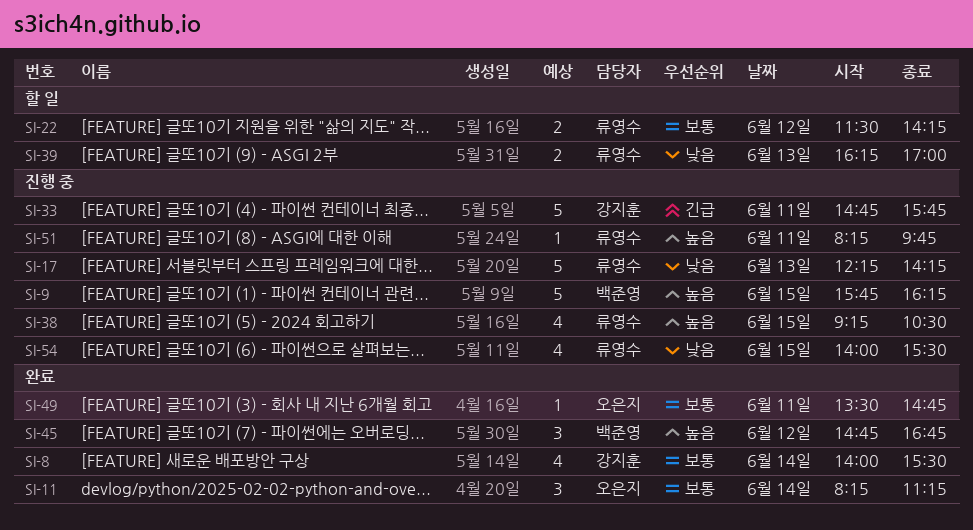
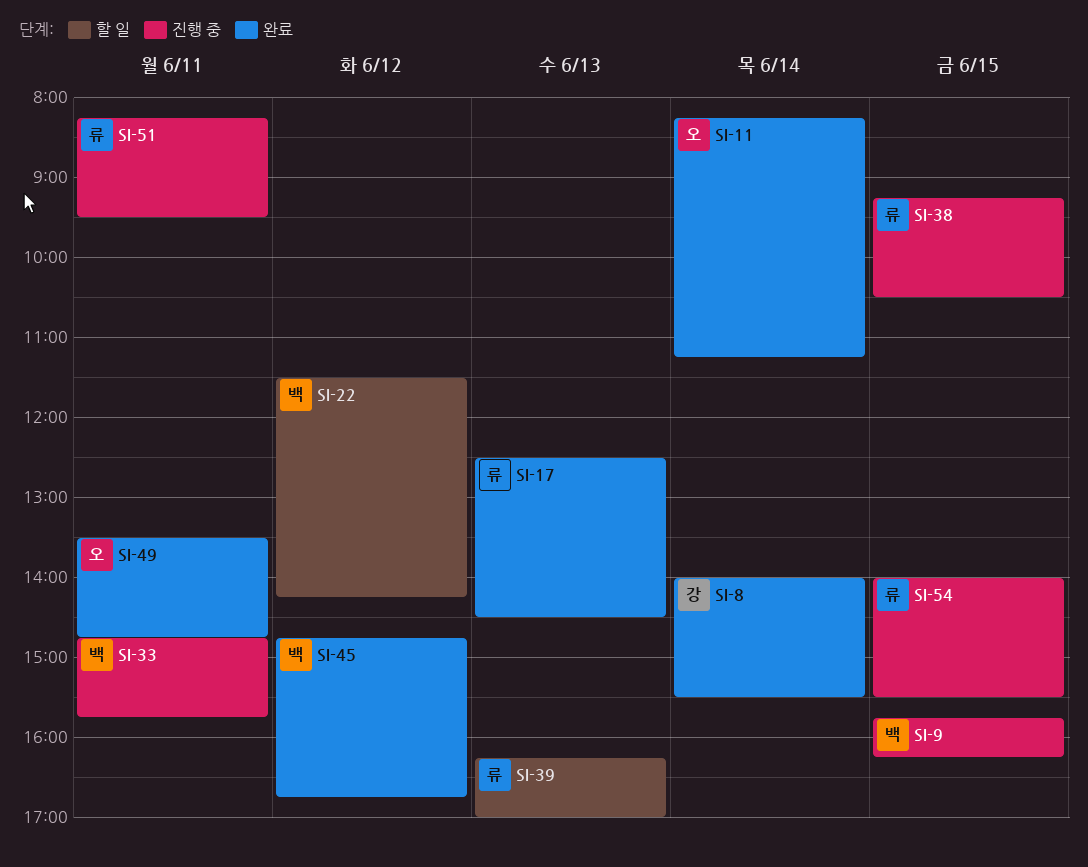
SI-17, status: 진행 중 -> 완료
SI-17, begins: 12:15 -> 12:30
SI-17, ends: 14:15 -> 14:30
SI-22, owner: 류영수 -> 백준영
SI-33, owner: 강지훈 -> 백준영
SI-51, ends: 09:45 -> 09:30

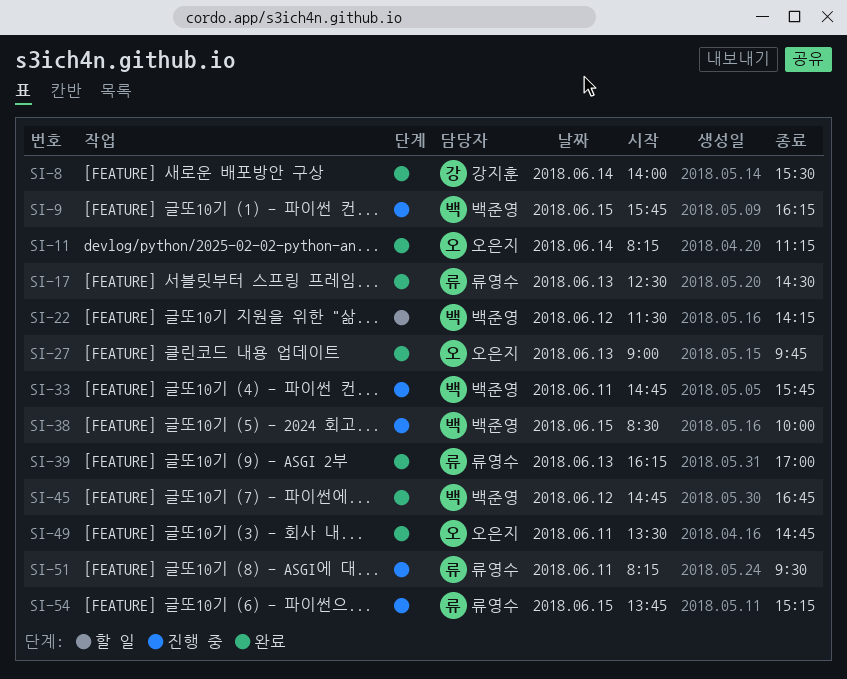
SI-27: none -> present
SI-38, owner: 류영수 -> 백준영
SI-38, begins: 09:15 -> 08:30
SI-38, ends: 10:30 -> 10:00
SI-39, status: 할 일 -> 완료
SI-54, begins: 14:00 -> 13:45
SI-54, ends: 15:30 -> 15:15

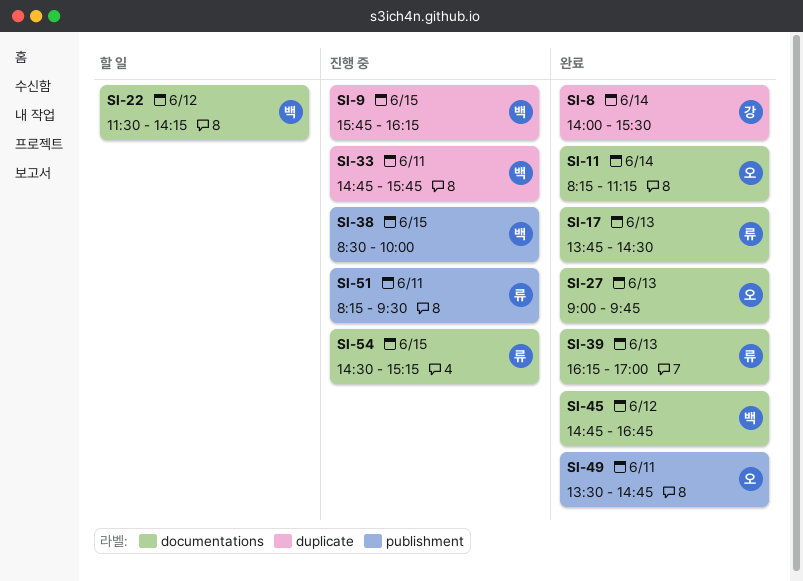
SI-17, begins: 12:30 -> 13:45
SI-54, begins: 13:45 -> 14:30

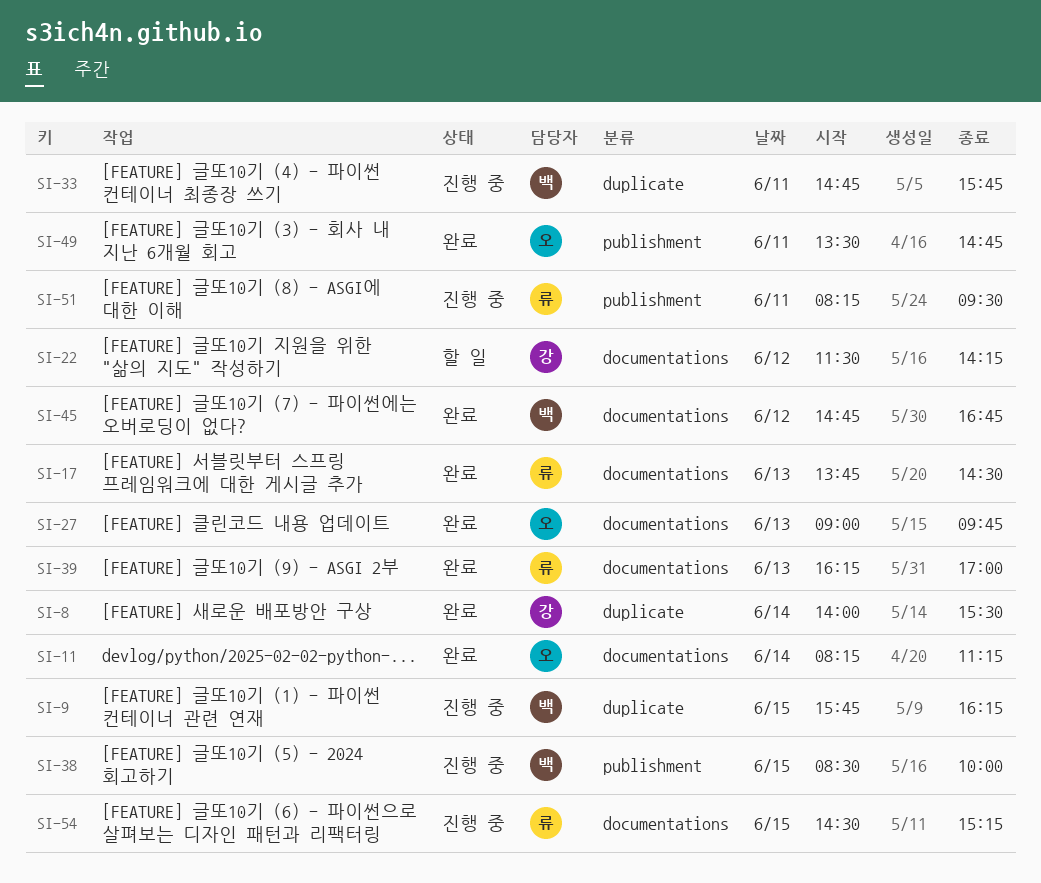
SI-22, owner: 백 -> 강

